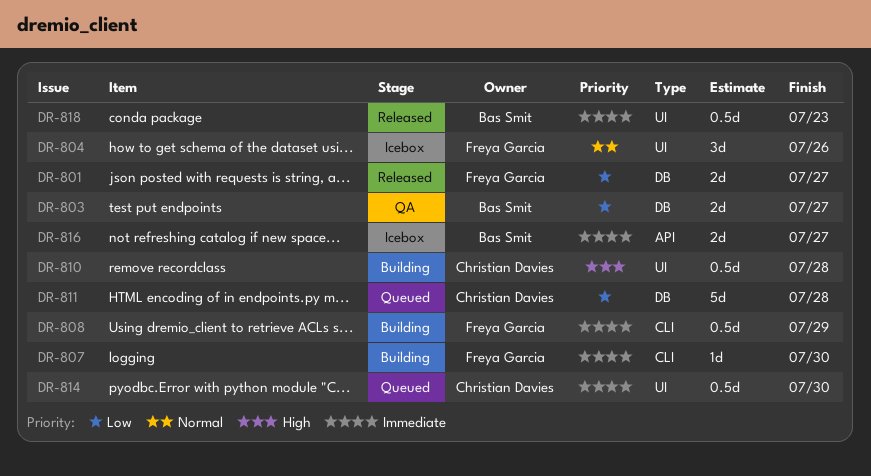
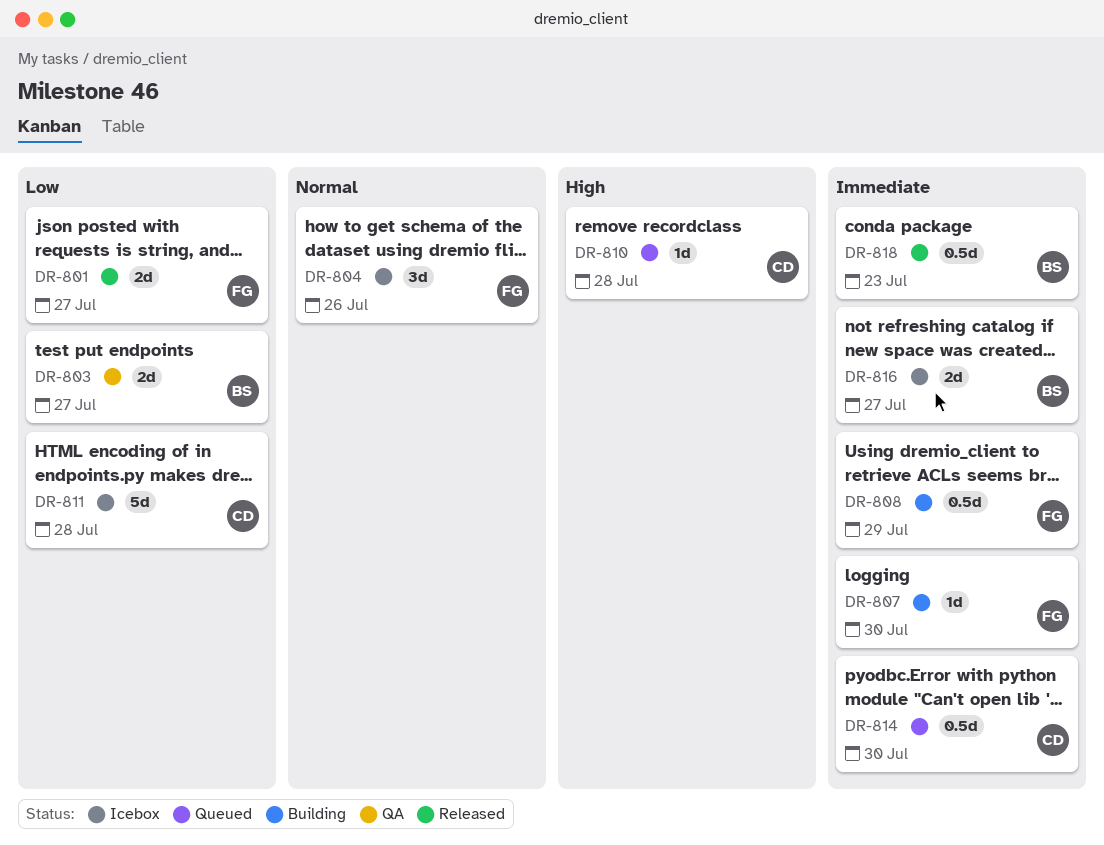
DR-810, status: Building -> Queued
DR-810, estimate: 0.5d -> 1d
DR-811, status: Queued -> Icebox

